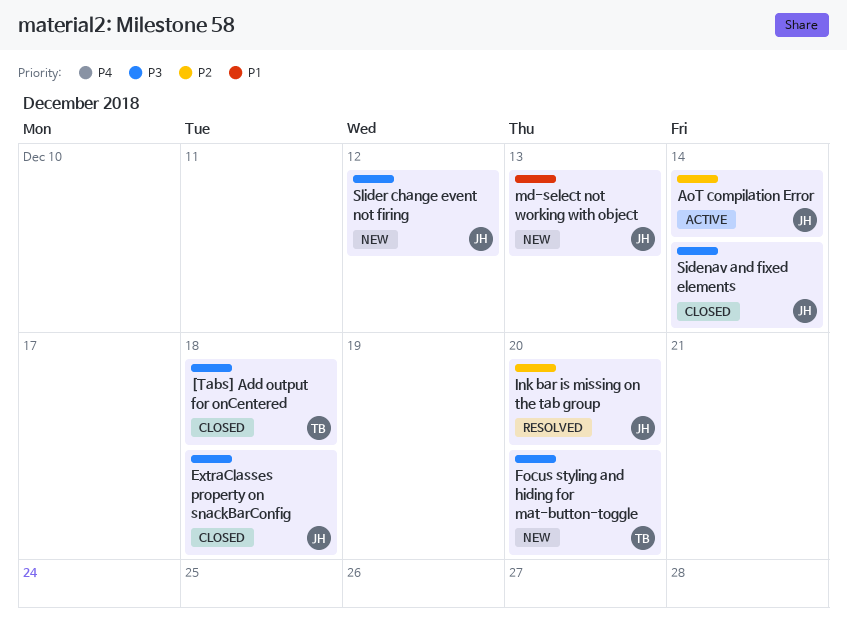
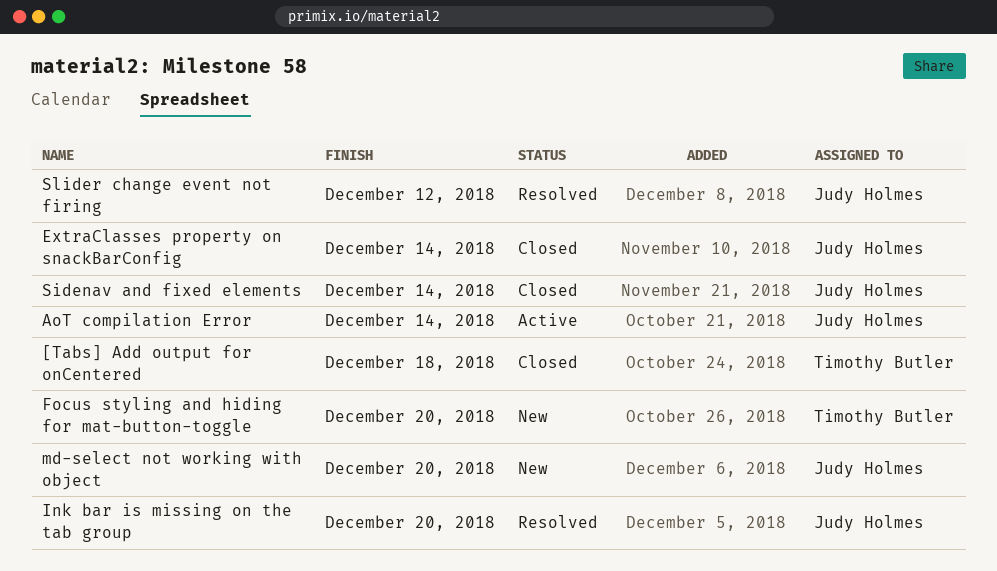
ExtraClasses property on snackBarConfig, due: Dec 18 -> Dec 14
md-select not working with object, due: Dec 13 -> Dec 20
Slider change event not firing, status: New -> Resolved

